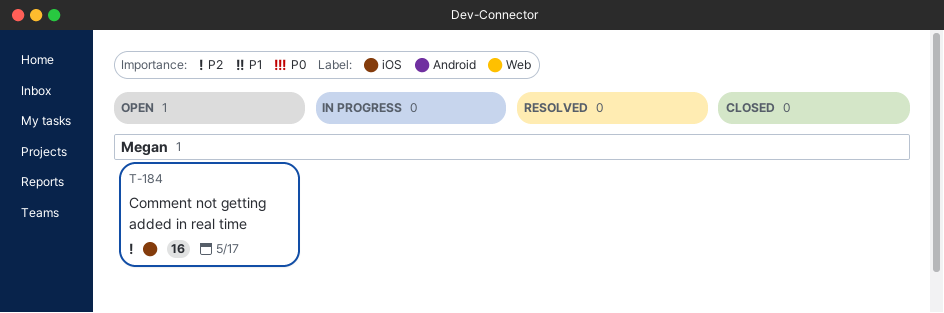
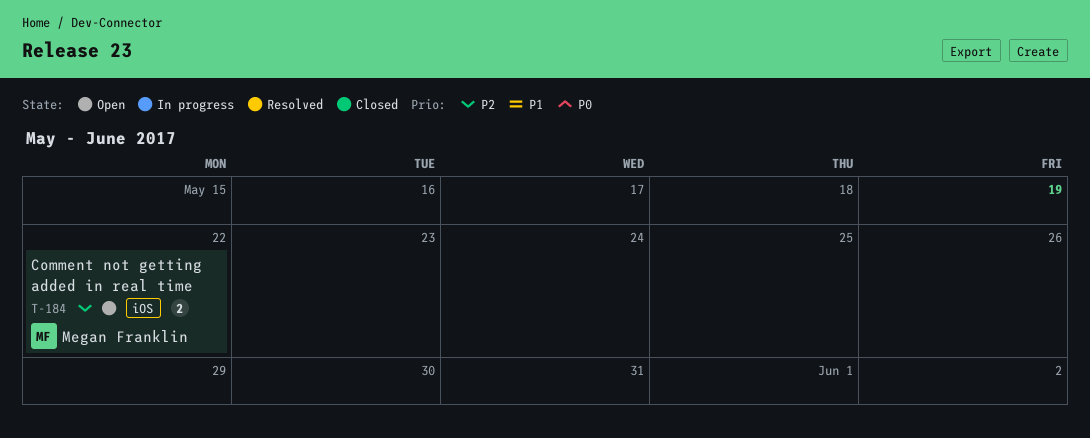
T-184, estimate: 16 -> 2
T-184, due: May 17 -> May 22

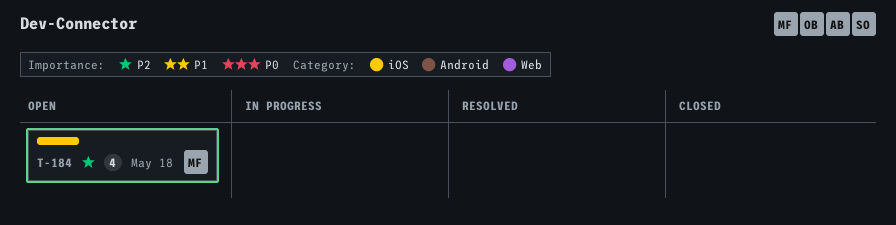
T-184, estimate: 2 -> 4
T-184, due: May 22 -> May 18

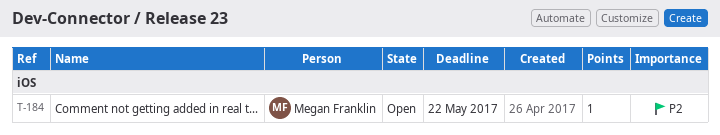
T-184, estimate: 4 -> 1
T-184, due: May 18 -> May 22

